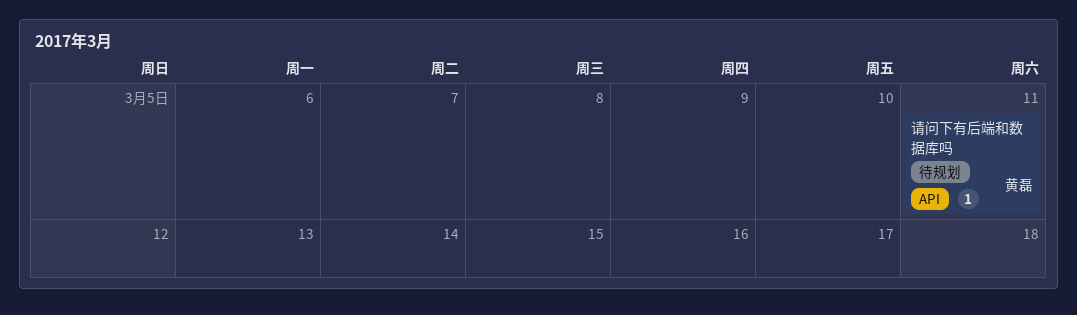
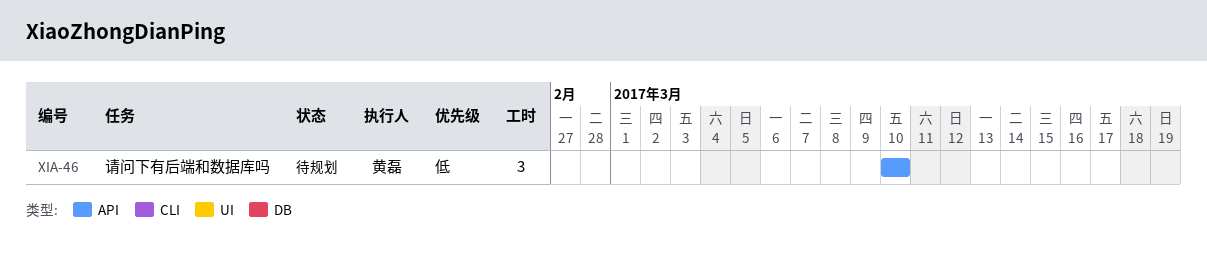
请问下有后端和数据库吗, estimate: 1 -> 3
请问下有后端和数据库吗, due: Mar 11 -> Mar 10

